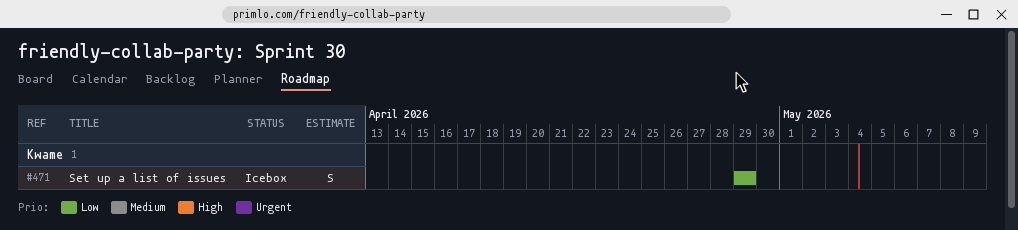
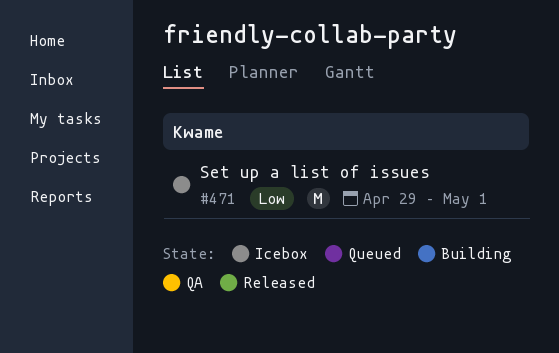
#471, estimate: S -> M
#471, due: Apr 29 -> May 1

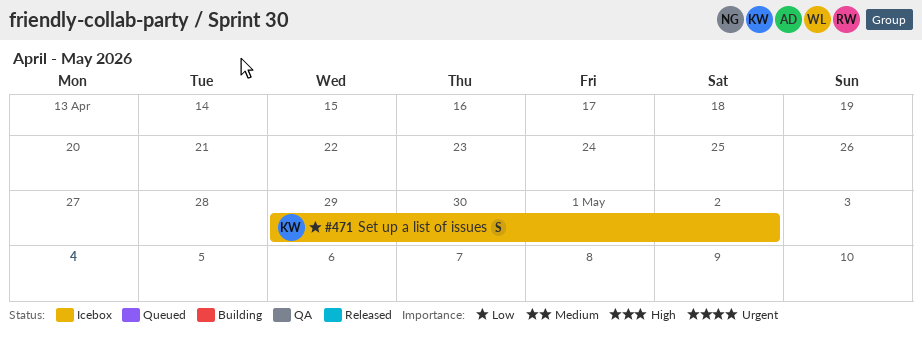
#471, estimate: M -> S
#471, due: May 1 -> May 2

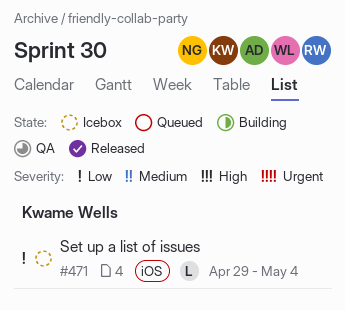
#471, estimate: S -> L
#471, due: May 2 -> May 4

